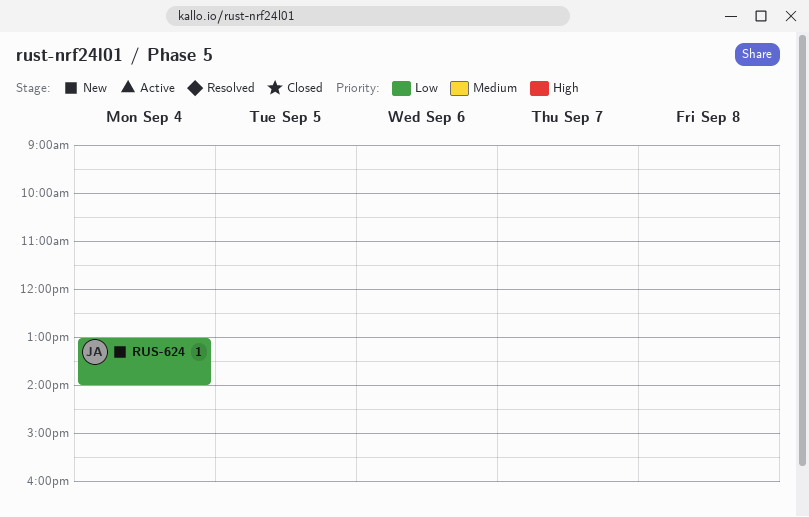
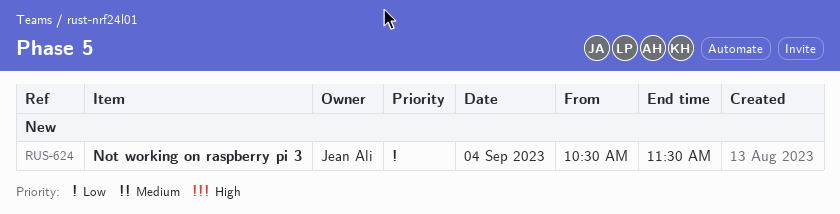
RUS-624, begins: 13:00 -> 10:30
RUS-624, ends: 14:00 -> 11:30

